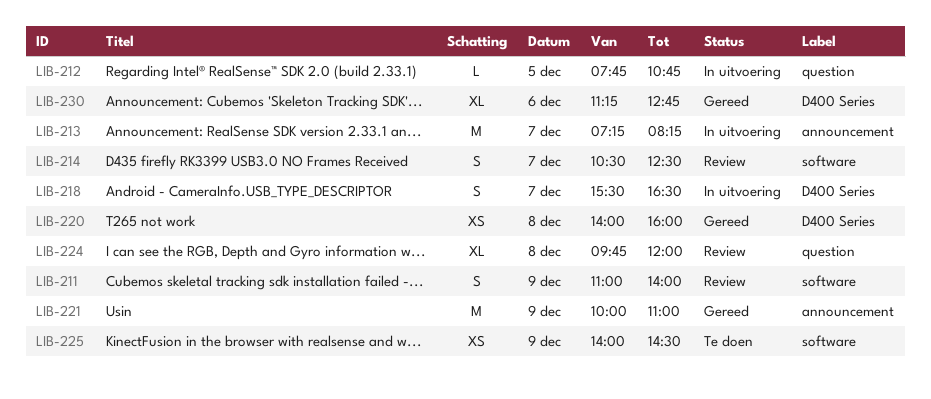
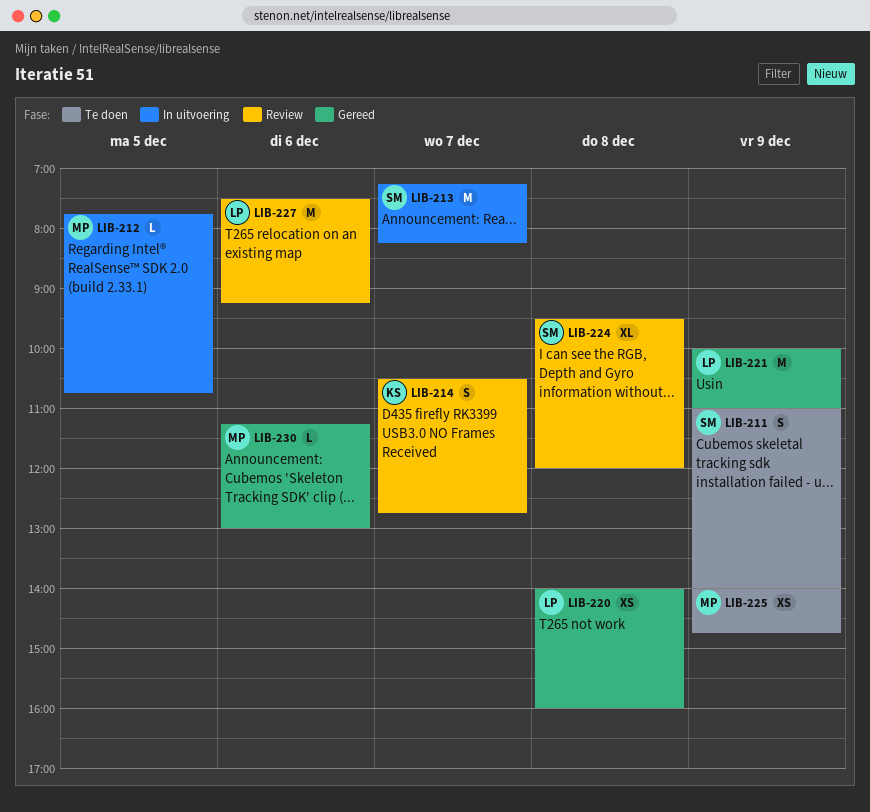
LIB-211, status: Review -> Te doen
LIB-214, ends: 12:30 -> 12:45
LIB-218: present -> none
LIB-224, begins: 09:45 -> 09:30
LIB-225, ends: 14:30 -> 14:45
LIB-227: none -> present
LIB-230, estimate: XL -> L
LIB-230, ends: 12:45 -> 13:00

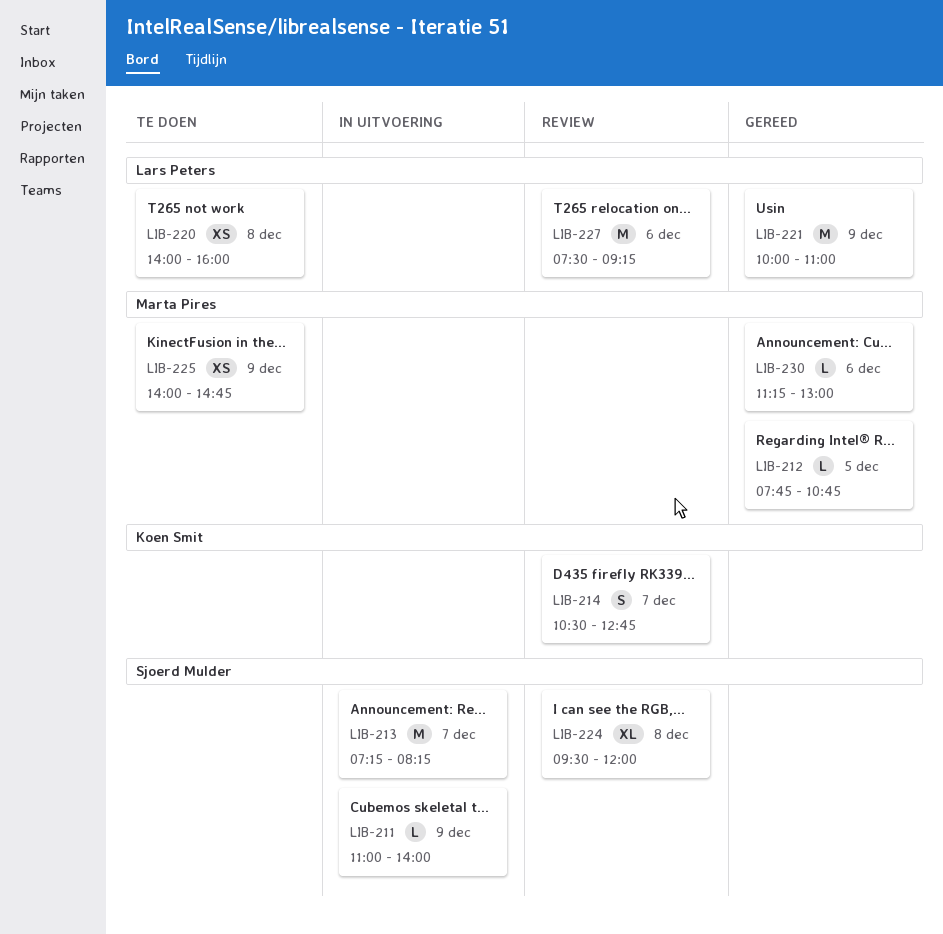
LIB-211, status: Te doen -> In uitvoering
LIB-211, estimate: S -> L
LIB-212, status: In uitvoering -> Gereed
LIB-220, status: Gereed -> Te doen

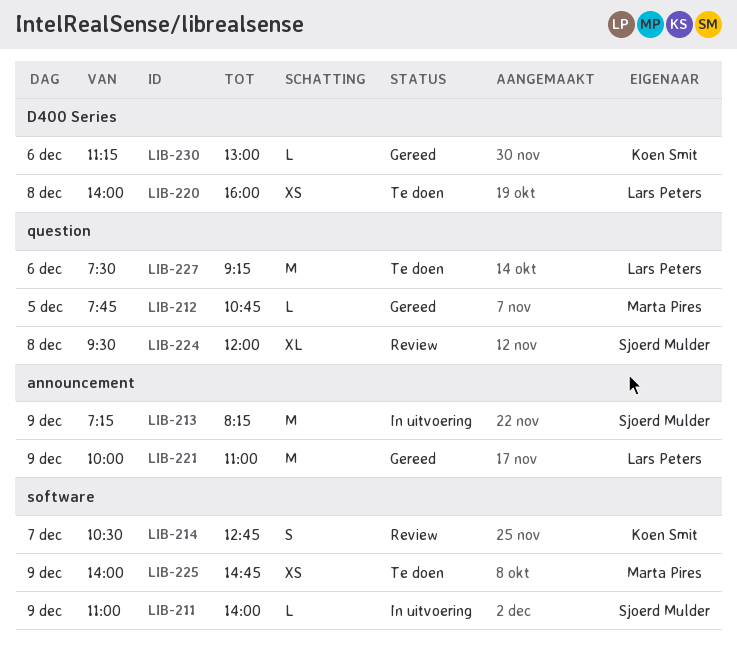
LIB-213, day: Dec 7 -> Dec 9
LIB-227, status: Review -> Te doen
LIB-230, owner: Marta Pires -> Koen Smit

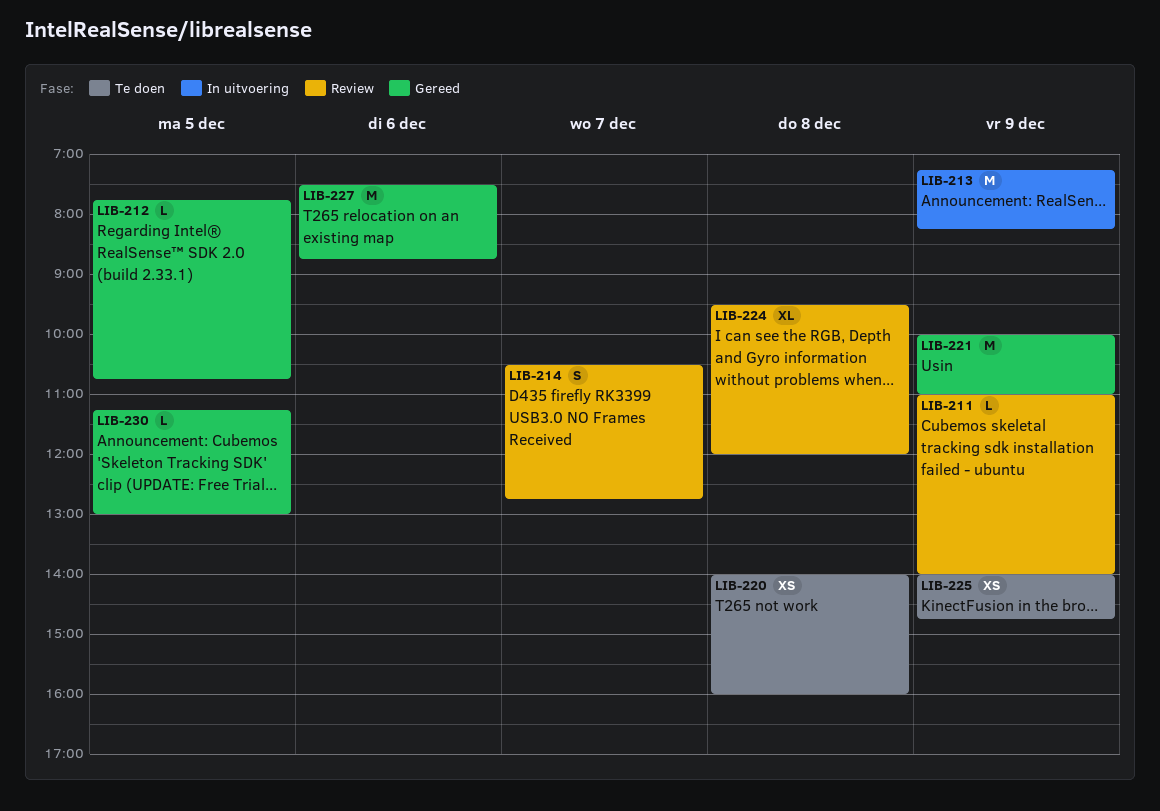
LIB-211, status: In uitvoering -> Review
LIB-227, status: Te doen -> Gereed
LIB-227, ends: 09:15 -> 08:45
LIB-230, day: Dec 6 -> Dec 5

